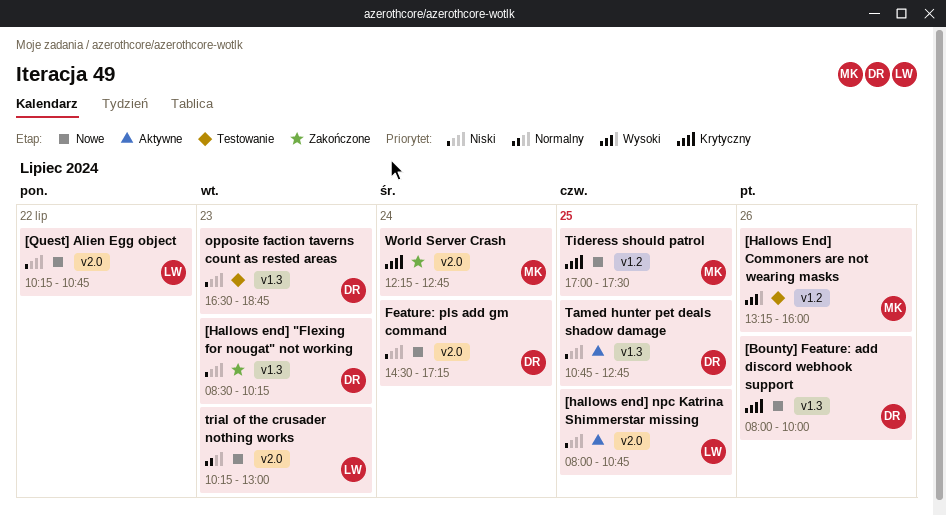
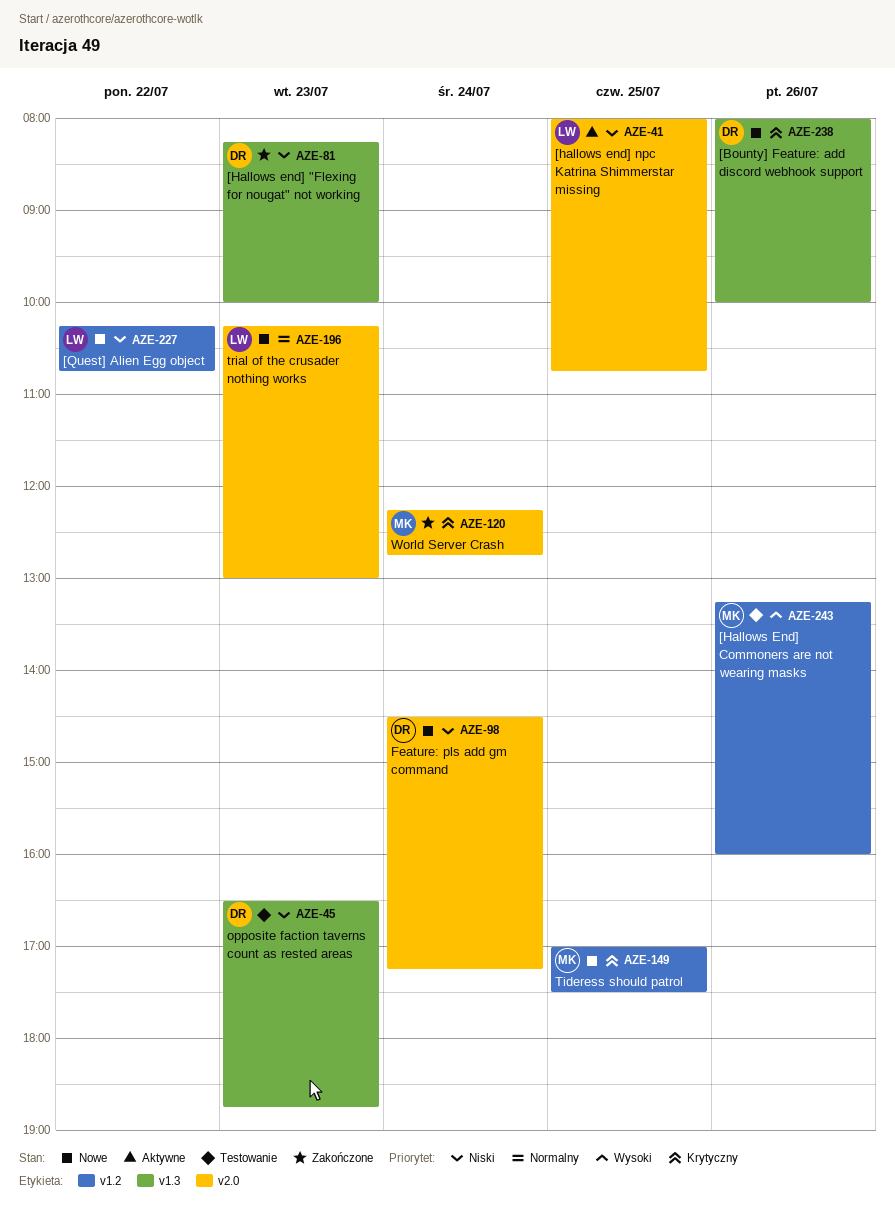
[Hallows end] "Flexing for nougat" not working, begins: 08:30 -> 08:15
[Hallows end] "Flexing for nougat" not working, ends: 10:15 -> 10:00
[Quest] Alien Egg object, label: v2.0 -> v1.2
Tamed hunter pet deals shadow damage: present -> none

